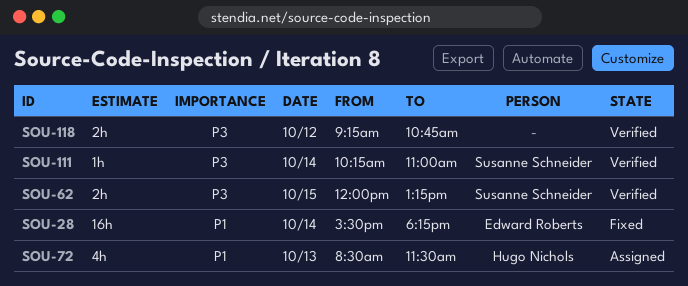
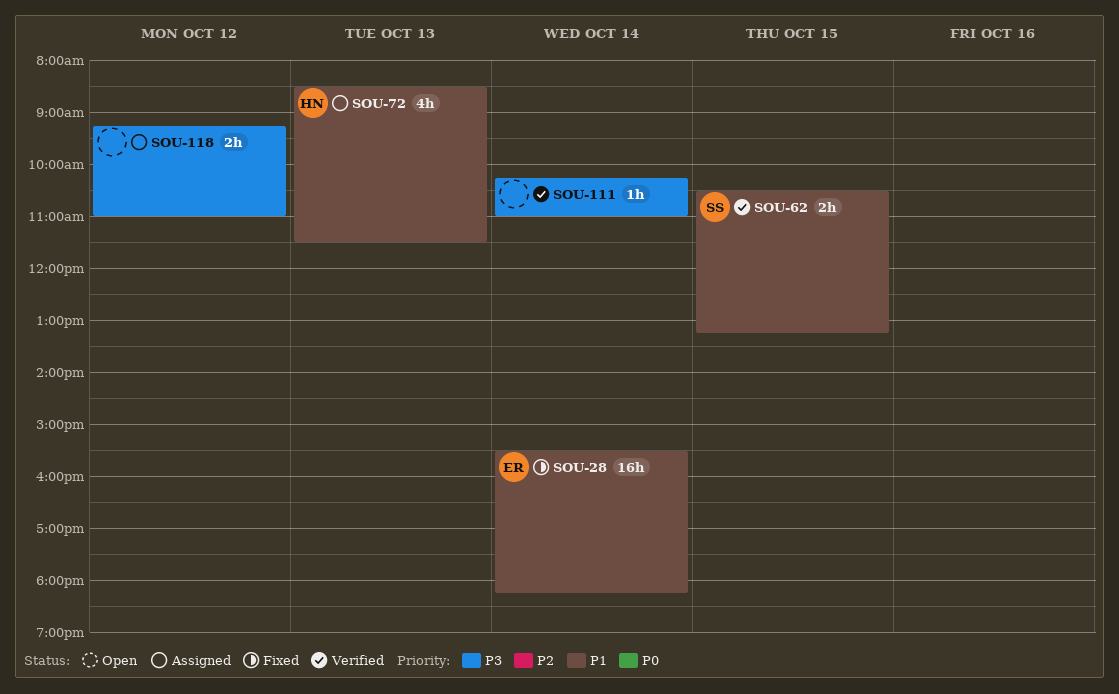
SOU-62, priority: P3 -> P1
SOU-62, begins: 12:00 -> 10:30
SOU-111, owner: Susanne Schneider -> none
SOU-118, status: Verified -> Assigned
SOU-118, ends: 10:45 -> 11:00

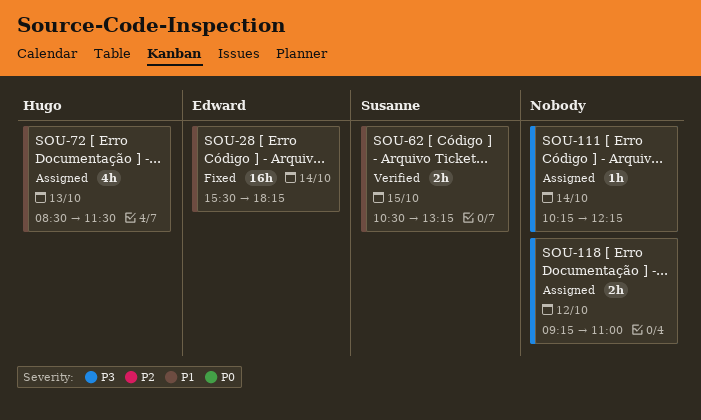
SOU-111, status: Verified -> Assigned
SOU-111, ends: 11:00 -> 12:15

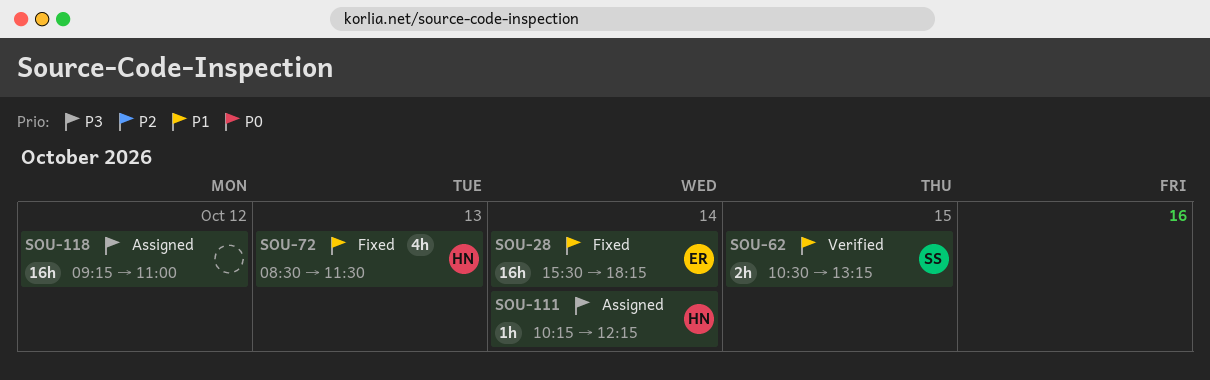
SOU-72, status: Assigned -> Fixed
SOU-111, owner: none -> Hugo
SOU-118, estimate: 2h -> 16h

